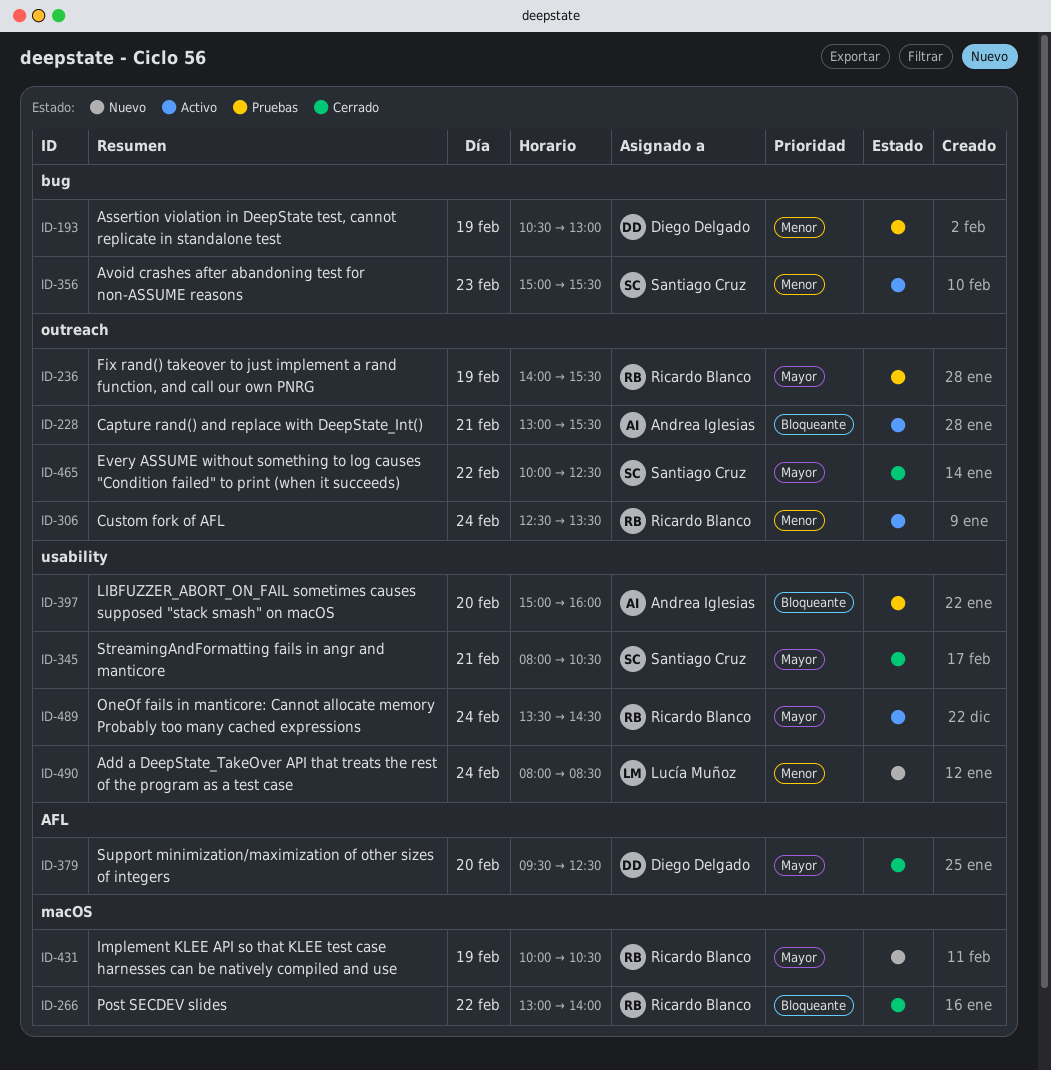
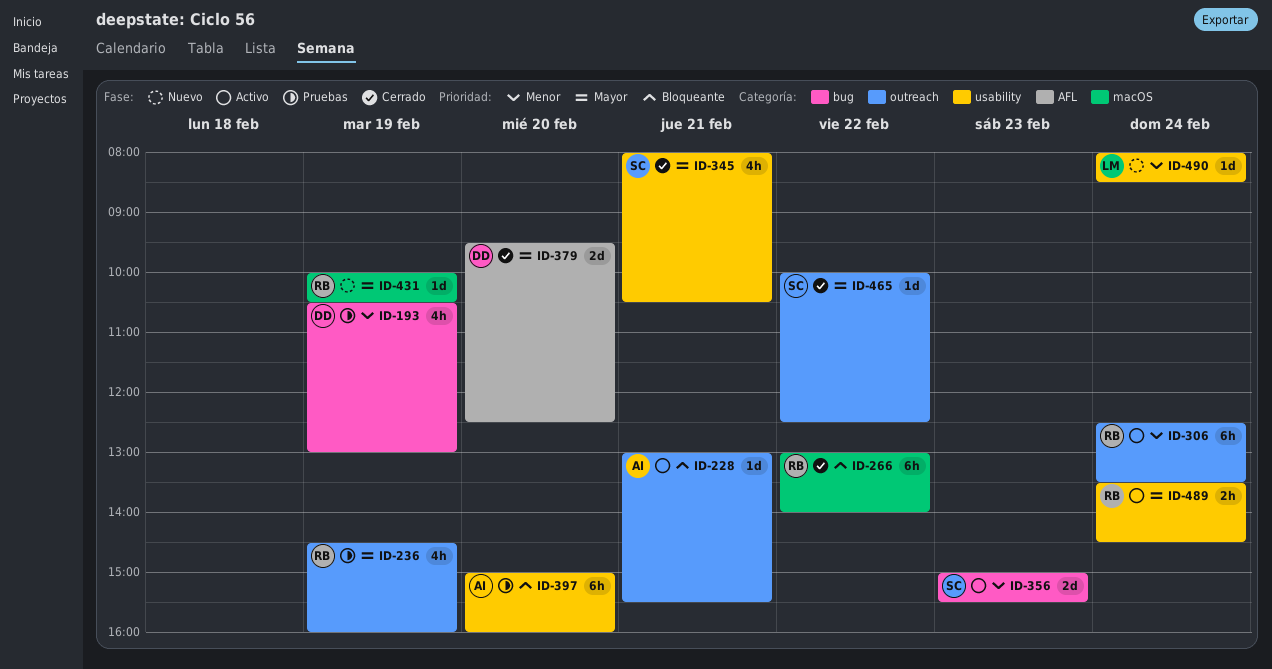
ID-236, begins: 14:00 -> 14:30
ID-236, ends: 15:30 -> 16:00

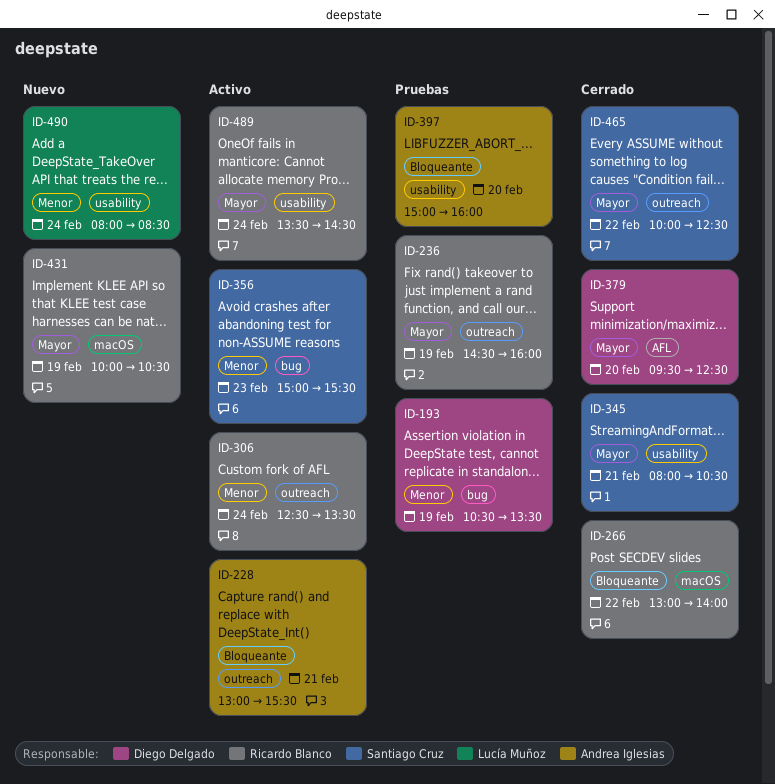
ID-193, ends: 13:00 -> 13:30

